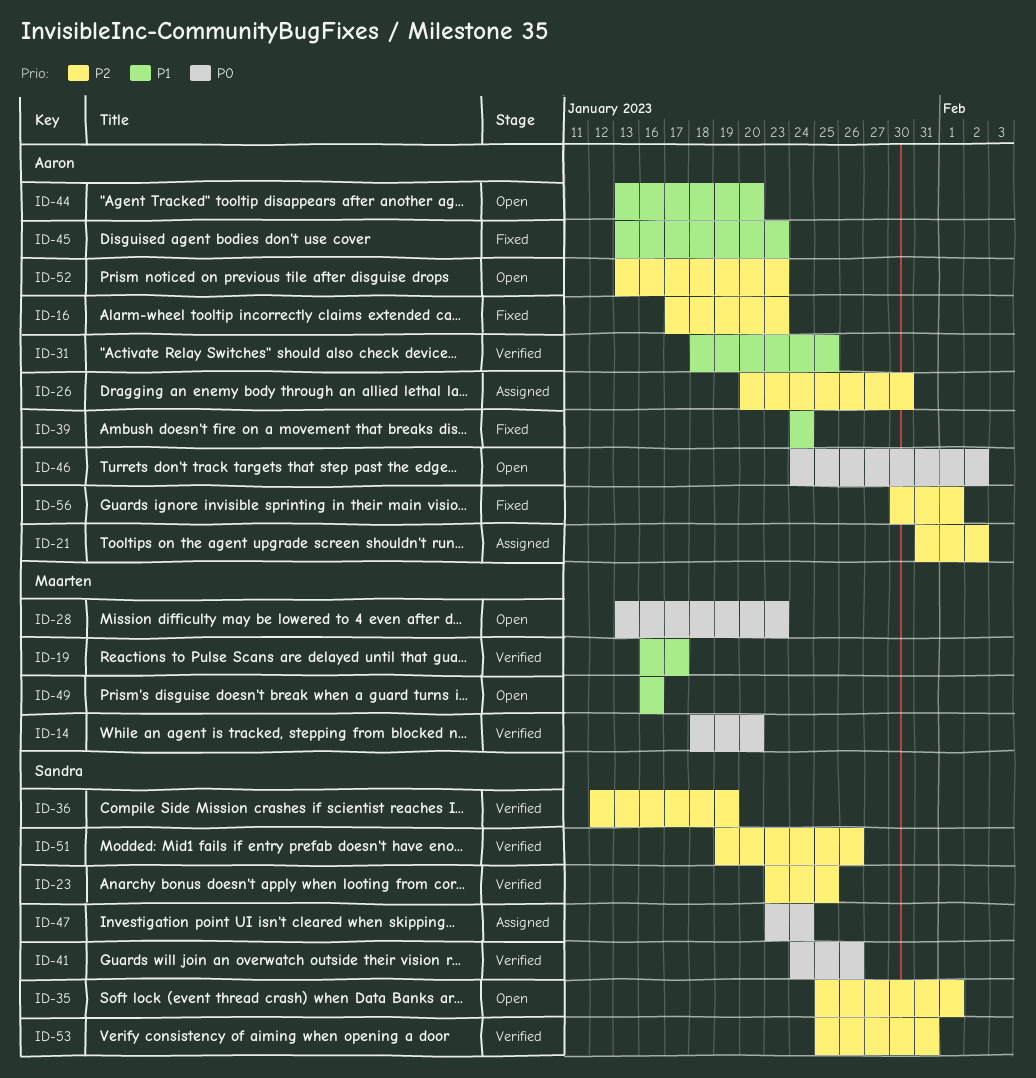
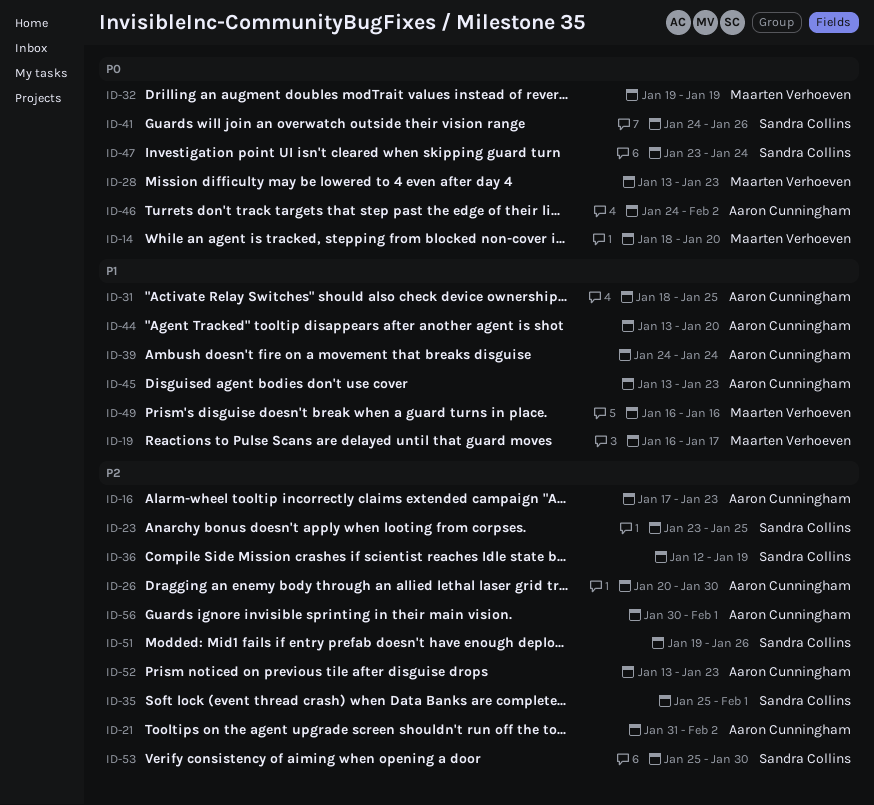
ID-32: none -> present
ID-53, due: Jan 31 -> Jan 30

